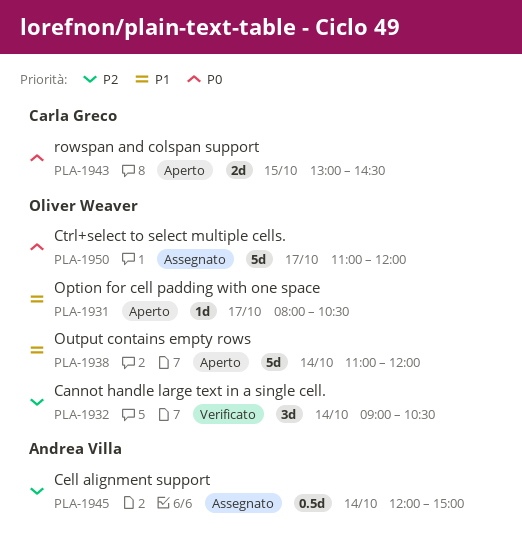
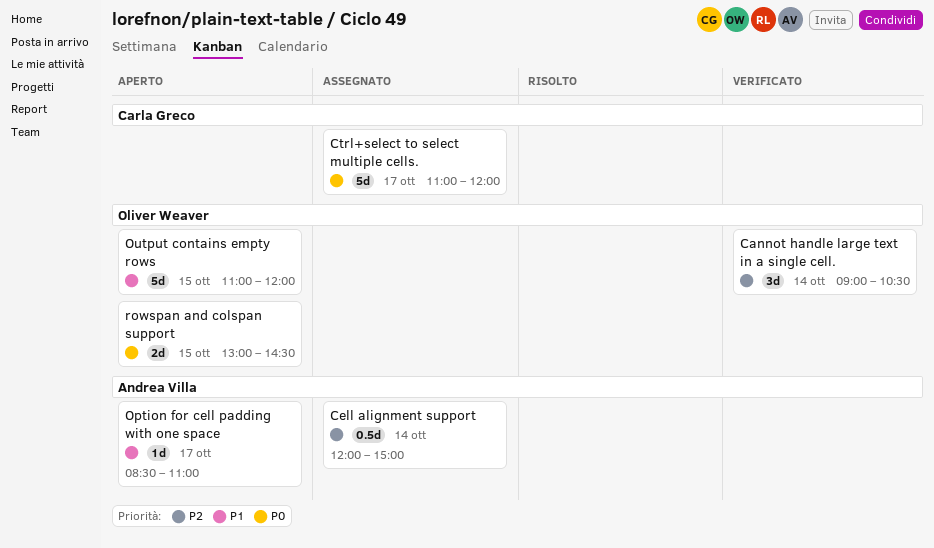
Ctrl+select to select multiple cells., owner: Oliver Weaver -> Carla Greco
Option for cell padding with one space, owner: Oliver Weaver -> Andrea Villa
Option for cell padding with one space, begins: 08:00 -> 08:30
Option for cell padding with one space, ends: 10:30 -> 11:00
Output contains empty rows, day: Oct 14 -> Oct 15
rowspan and colspan support, owner: Carla Greco -> Oliver Weaver

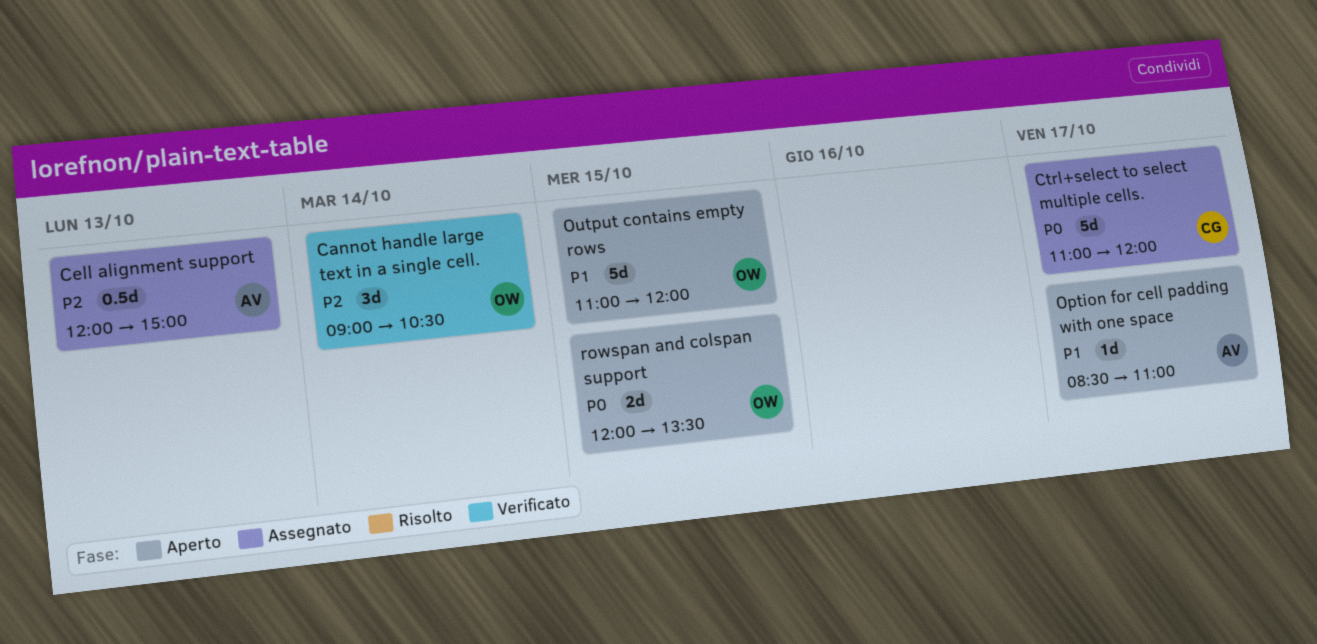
Cell alignment support, day: Oct 14 -> Oct 13
rowspan and colspan support, begins: 13:00 -> 12:00
rowspan and colspan support, ends: 14:30 -> 13:30

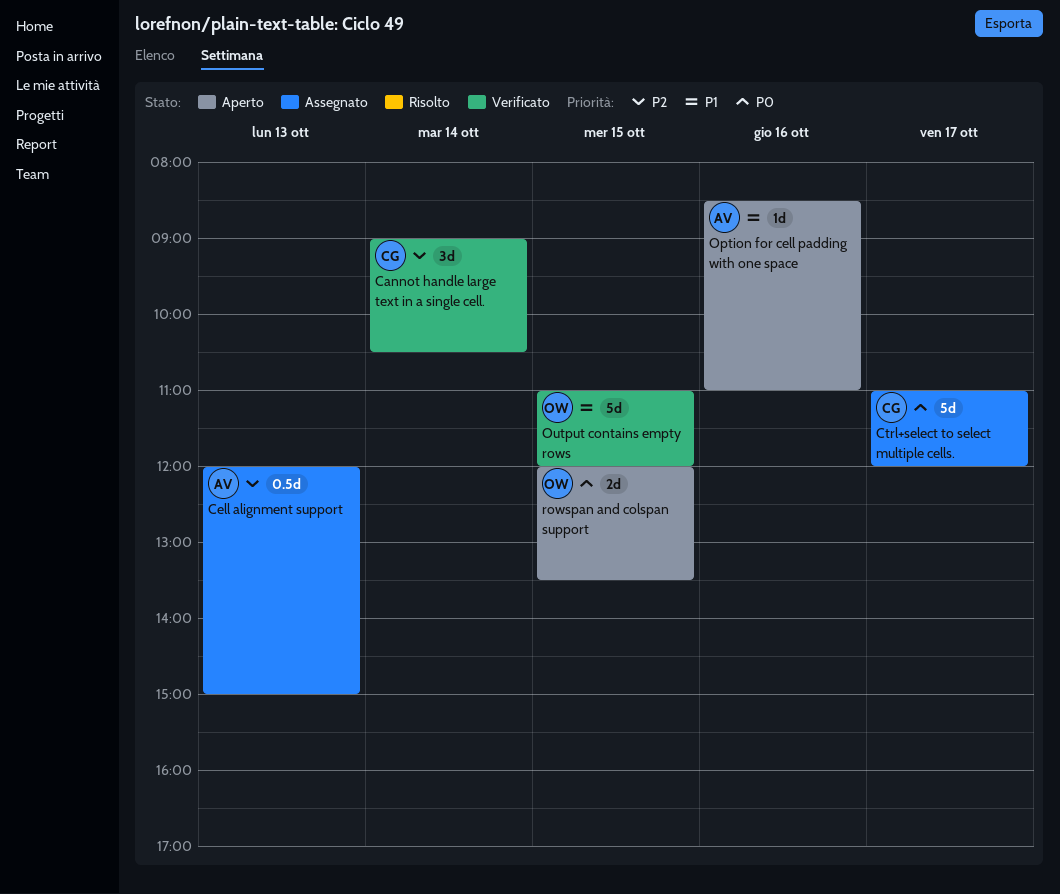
Cannot handle large text in a single cell., owner: OW -> CG
Option for cell padding with one space, day: Oct 17 -> Oct 16
Output contains empty rows, status: Aperto -> Verificato

